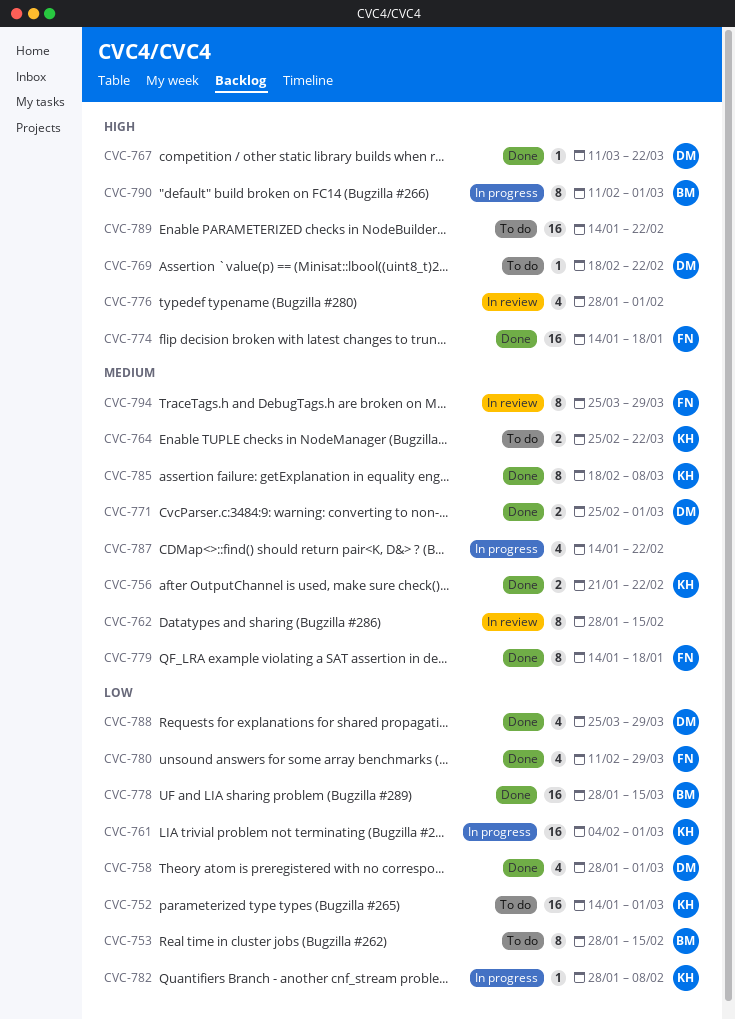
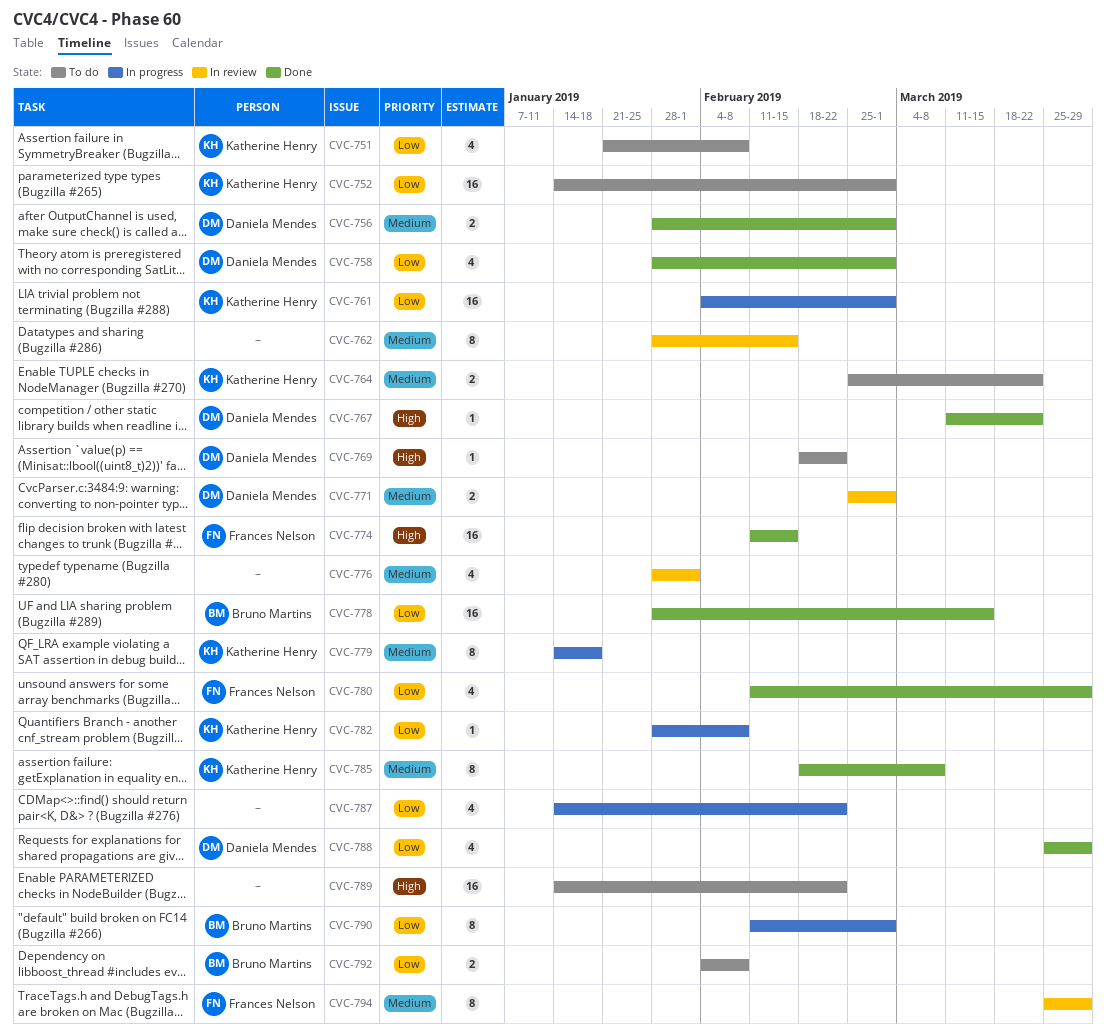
CVC-751: none -> present
CVC-753: present -> none
CVC-756, owner: Katherine Henry -> Daniela Mendes
CVC-756, start: Jan 21 -> Jan 28
CVC-756, due: Feb 22 -> Mar 1
CVC-771, status: Done -> In review
CVC-774, start: Jan 14 -> Feb 11
CVC-774, due: Jan 18 -> Feb 15
CVC-776, priority: High -> Medium
CVC-779, status: Done -> In progress
CVC-779, owner: Frances Nelson -> Katherine Henry
CVC-787, priority: Medium -> Low
CVC-790, priority: High -> Low
CVC-792: none -> present

